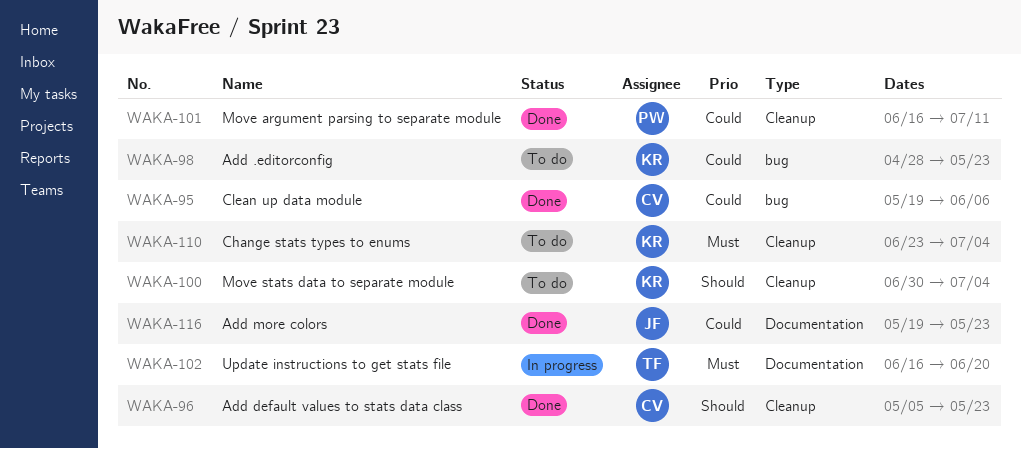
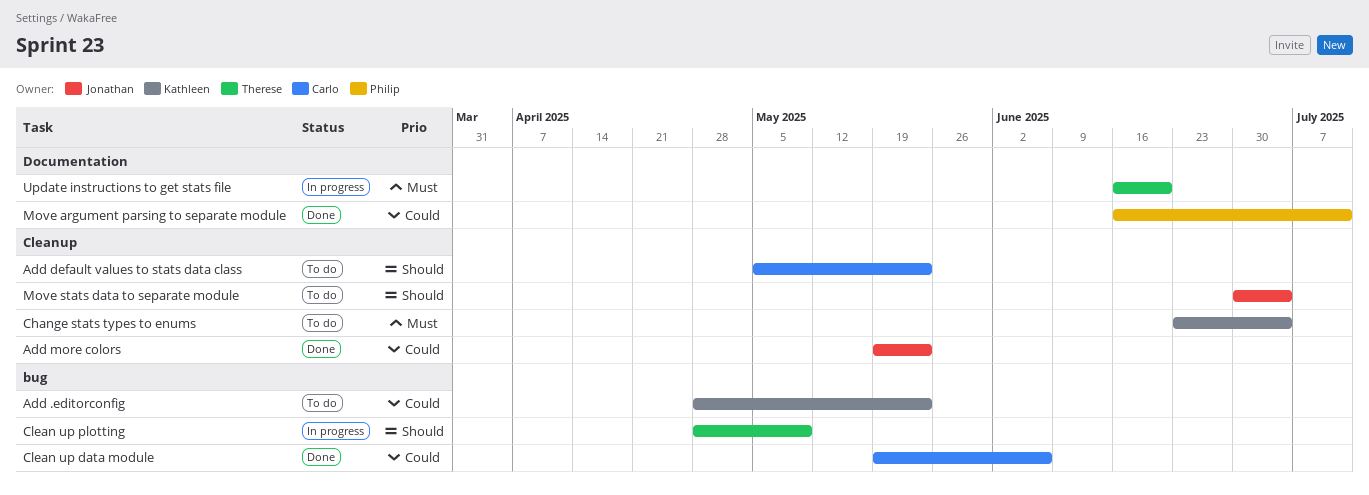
Add default values to stats data class, status: Done -> To do
Add more colors, label: Documentation -> Cleanup
Clean up plotting: none -> present
Move argument parsing to separate module, label: Cleanup -> Documentation
Move stats data to separate module, owner: Kathleen -> Jonathan

